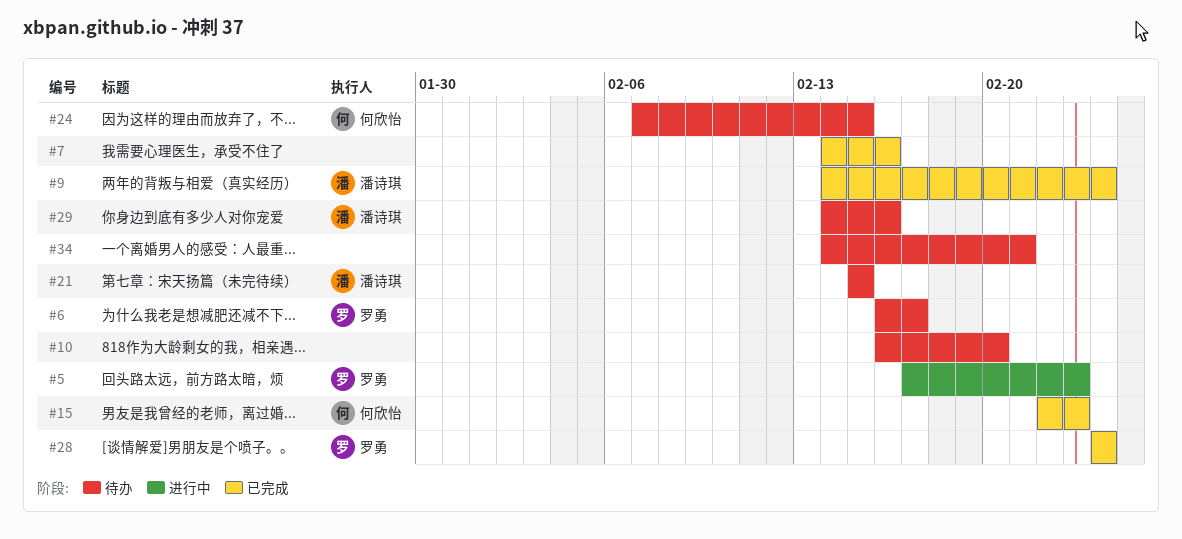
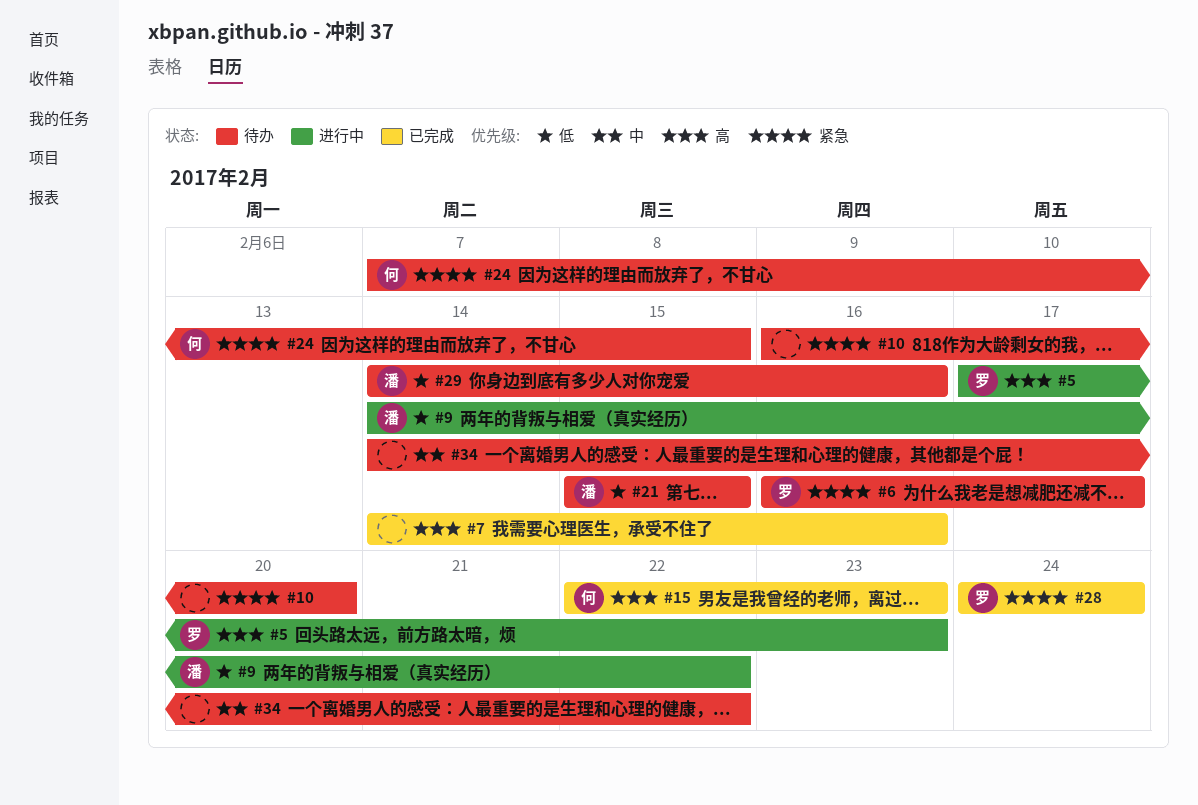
#9, status: 已完成 -> 进行中
#9, due: Feb 24 -> Feb 22
#34, due: Feb 21 -> Feb 22

